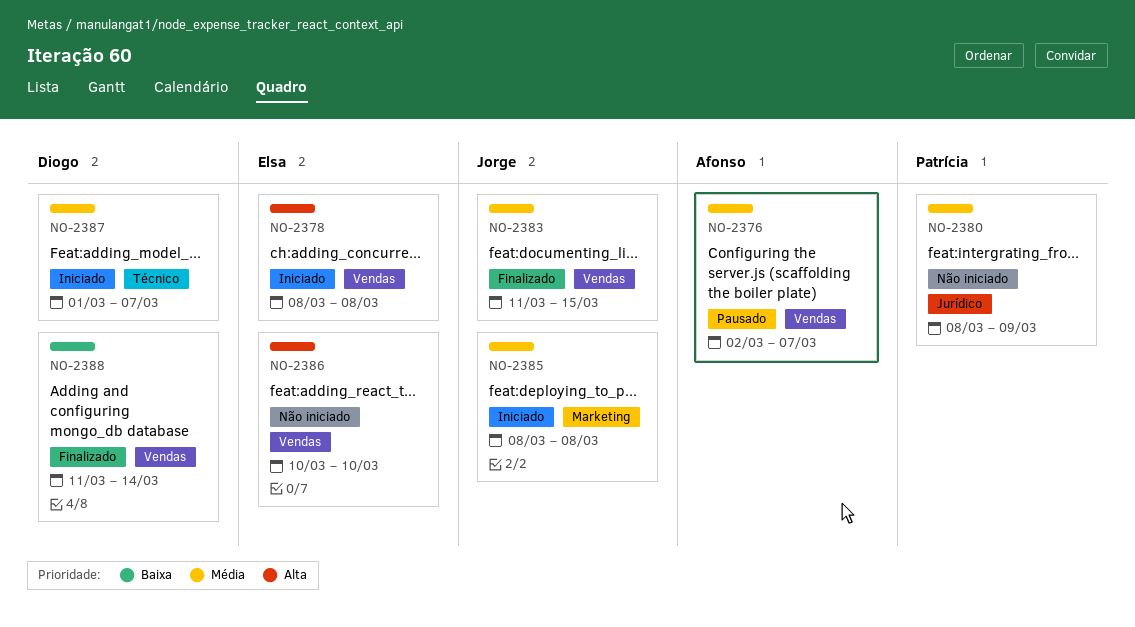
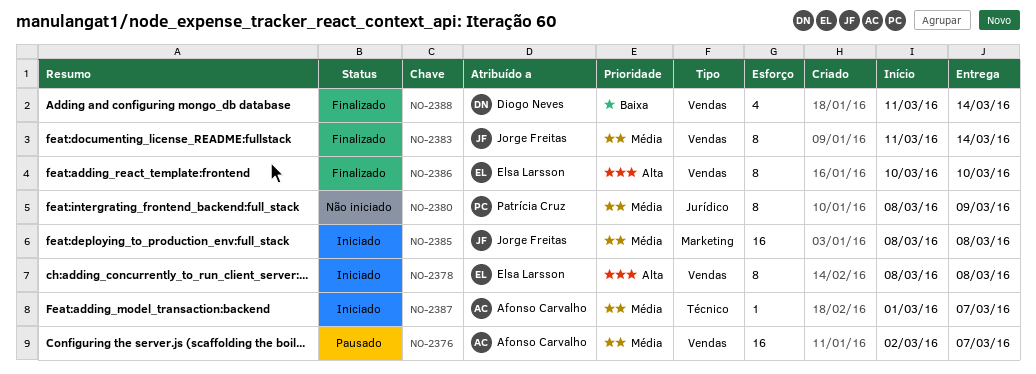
NO-2383, due: Mar 15 -> Mar 14
NO-2386, status: Não iniciado -> Finalizado
NO-2387, owner: Diogo Neves -> Afonso Carvalho

